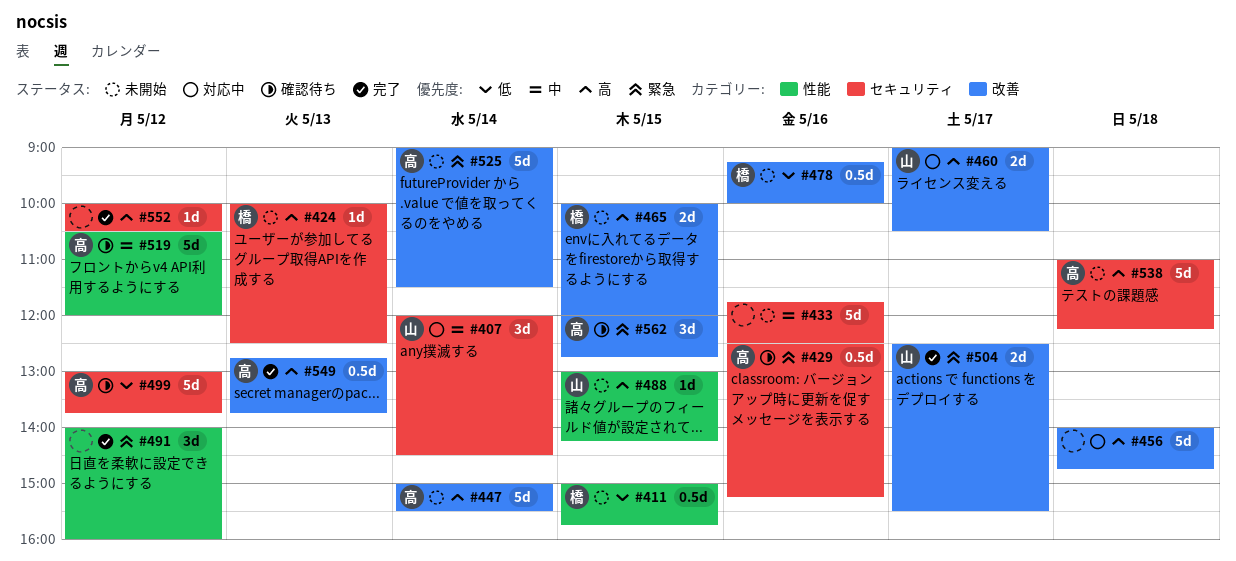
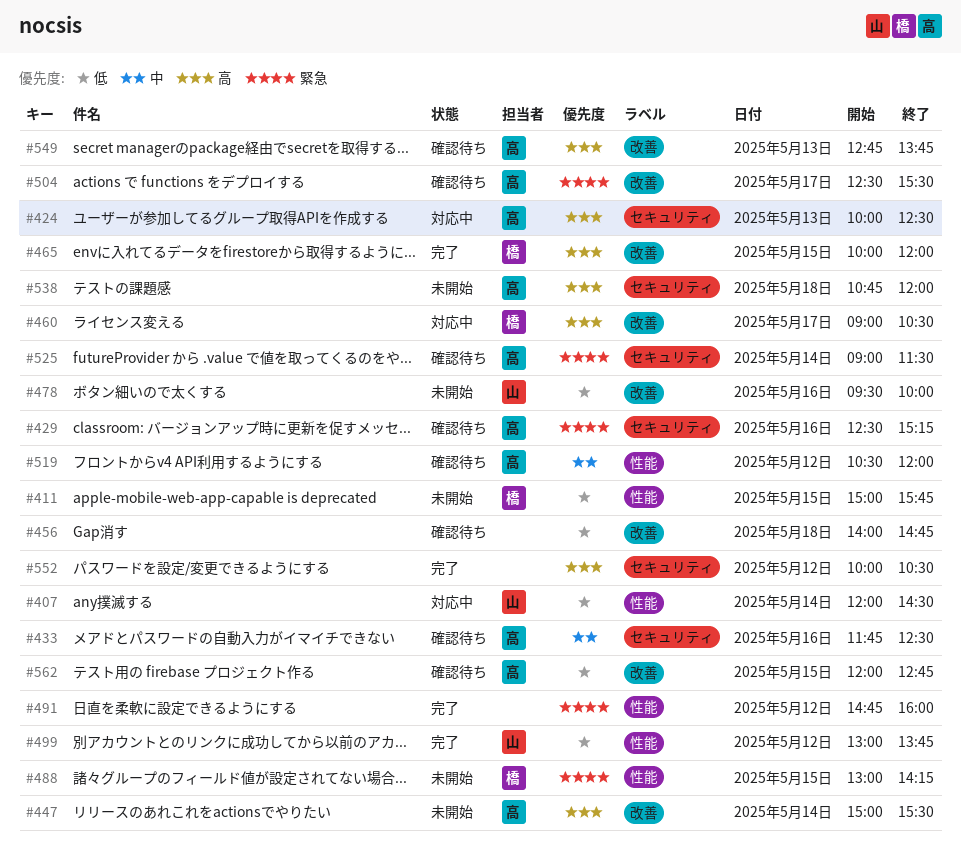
#407, priority: 中 -> 低
#407, label: セキュリティ -> 性能
#424, status: 未開始 -> 対応中
#424, owner: 橋 -> 高
#433, status: 未開始 -> 確認待ち
#433, owner: none -> 高
#456, status: 対応中 -> 確認待ち
#456, priority: 高 -> 低
#460, owner: 山 -> 橋
#465, status: 未開始 -> 完了
#478, owner: 橋 -> 山
#478, begins: 09:15 -> 09:30
#488, owner: 山 -> 橋
#488, priority: 高 -> 緊急
#491, begins: 14:00 -> 14:45
#499, status: 確認待ち -> 完了
#499, owner: 高 -> 山
#499, label: セキュリティ -> 性能
#504, status: 完了 -> 確認待ち
#504, owner: 山 -> 高
#525, status: 未開始 -> 確認待ち
#525, label: 改善 -> セキュリティ
#538, begins: 11:00 -> 10:45
#538, ends: 12:15 -> 12:00
#549, status: 完了 -> 確認待ち
#562, priority: 緊急 -> 低

